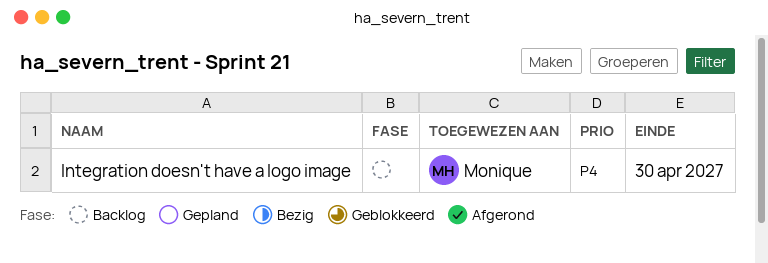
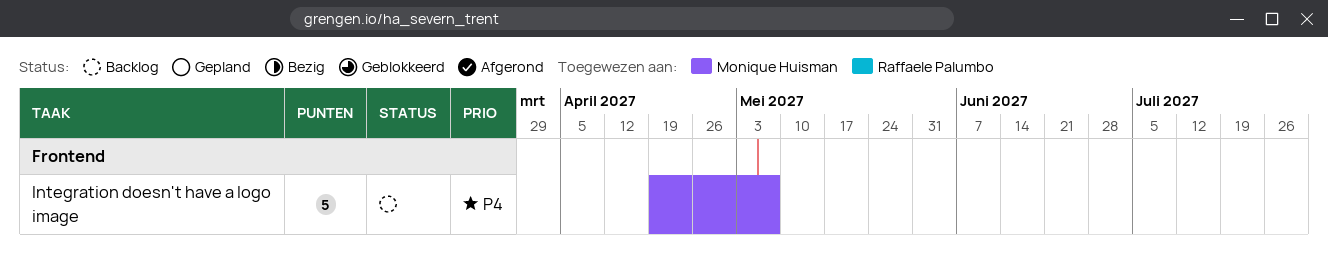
Integration doesn't have a logo image, due: Apr 30 -> May 7

